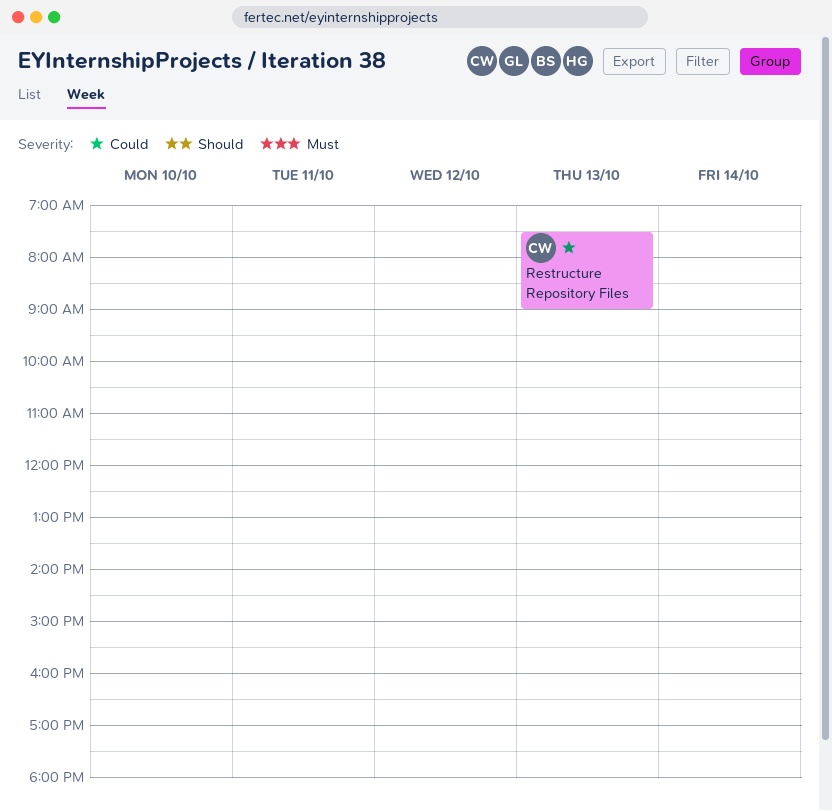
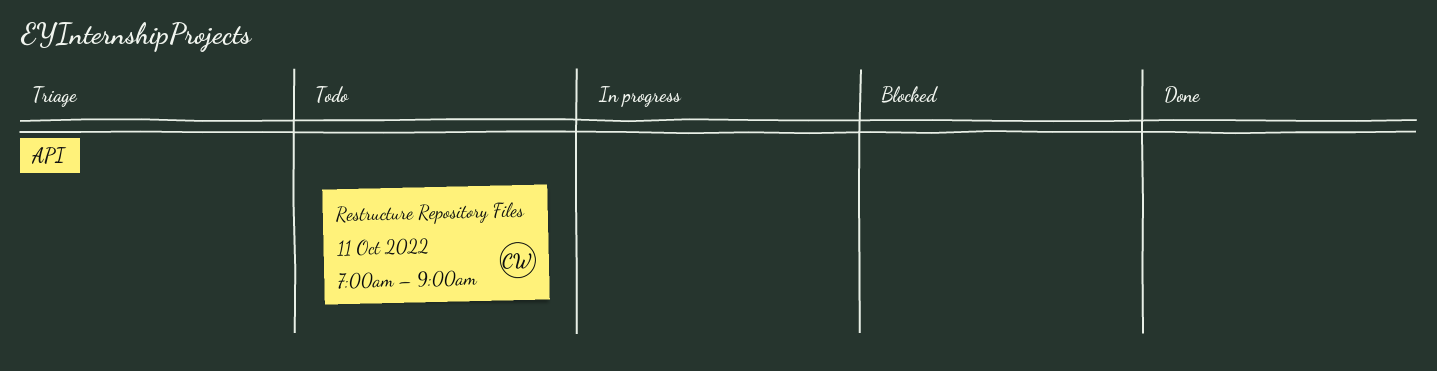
Restructure Repository Files, day: Oct 13 -> Oct 11
Restructure Repository Files, begins: 07:30 -> 07:00

